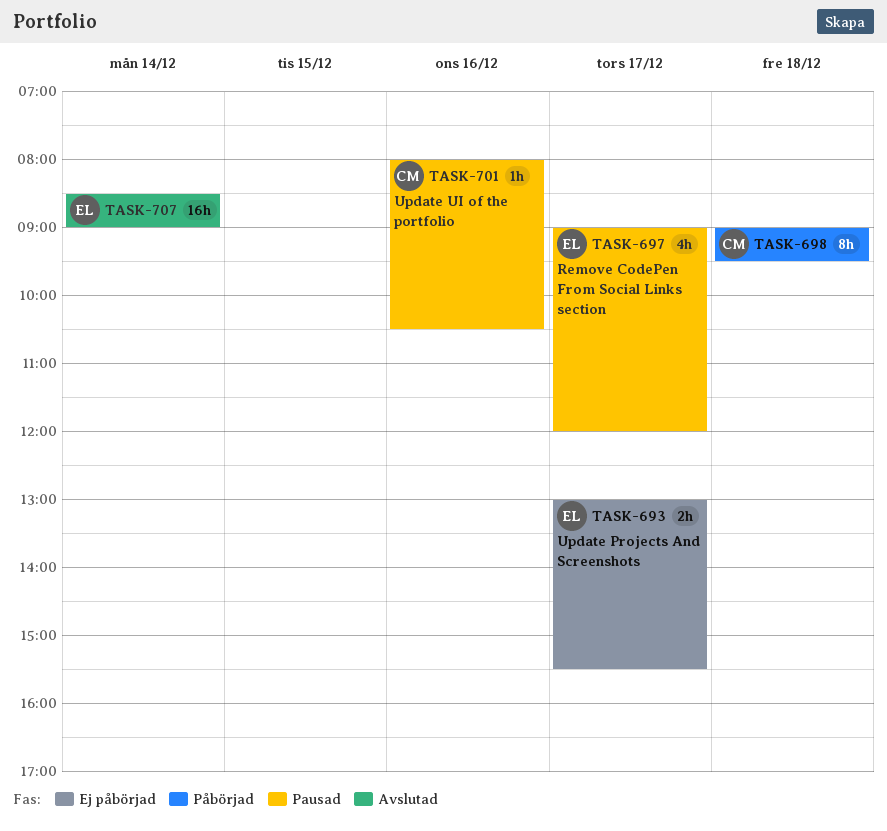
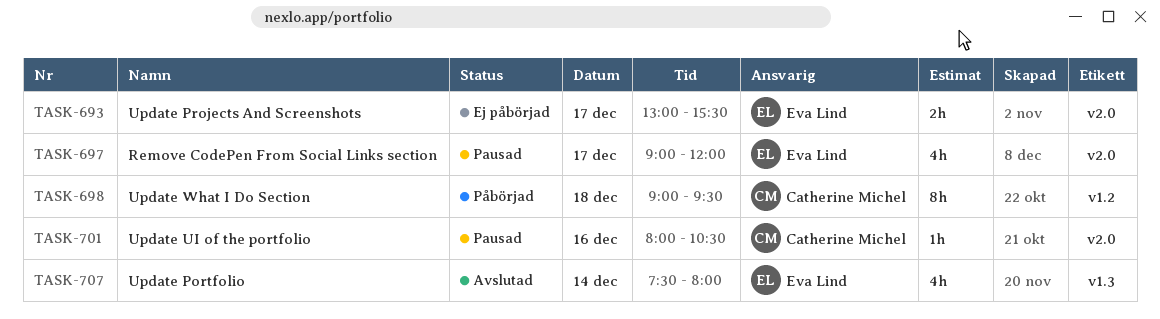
TASK-707, estimate: 16h -> 4h
TASK-707, begins: 08:30 -> 07:30
TASK-707, ends: 09:00 -> 08:00

